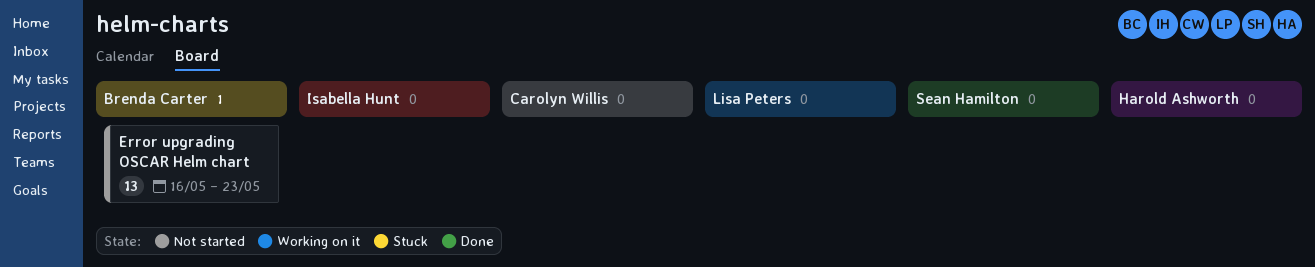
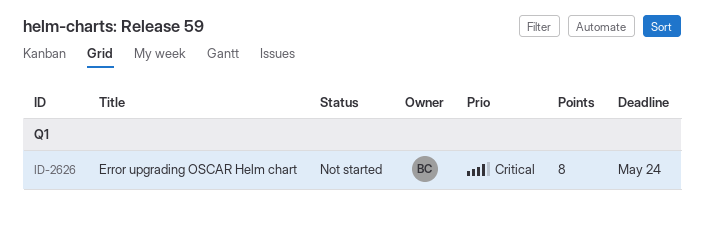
Error upgrading OSCAR Helm chart, estimate: 13 -> 8
Error upgrading OSCAR Helm chart, due: May 23 -> May 24

